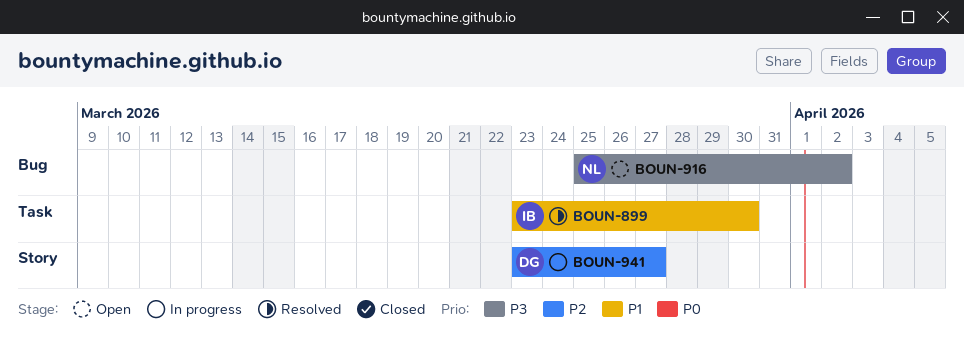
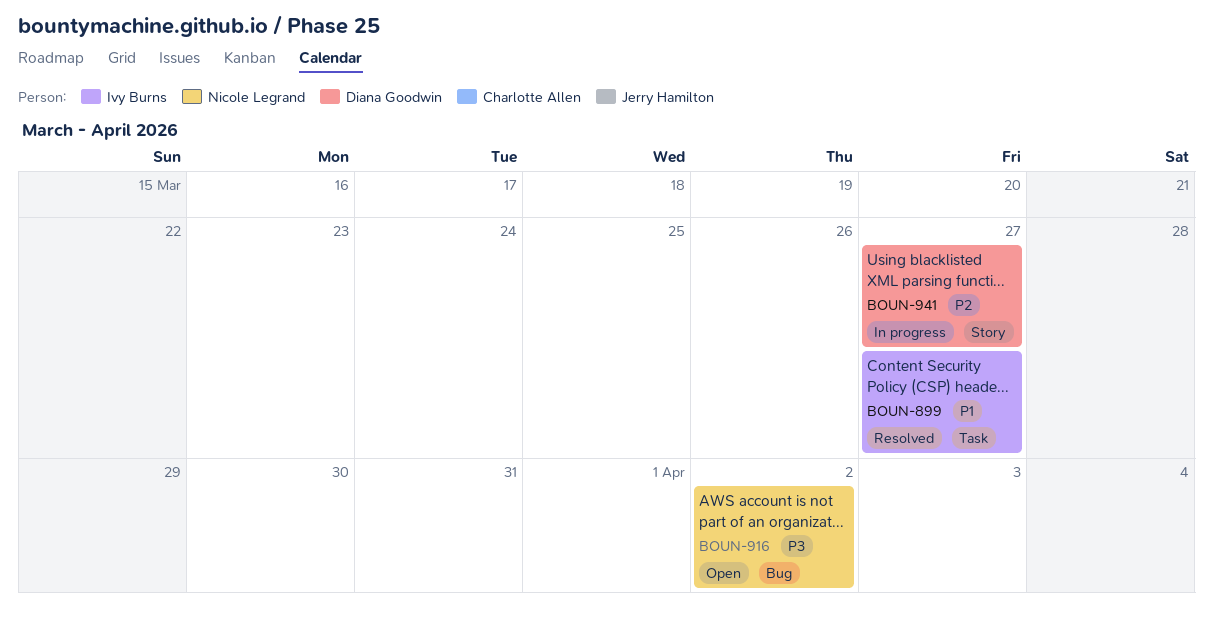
BOUN-899, due: Mar 30 -> Mar 27

